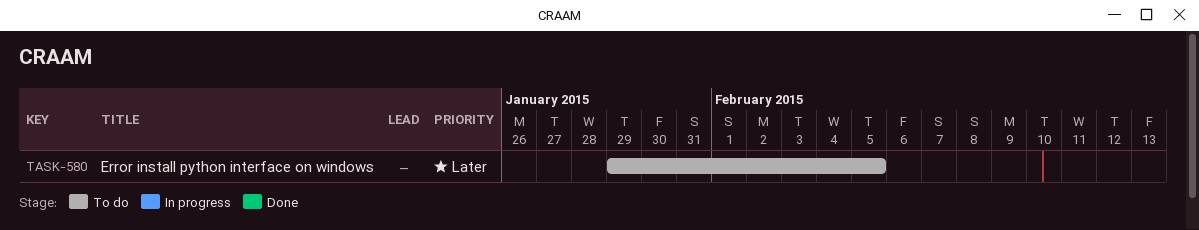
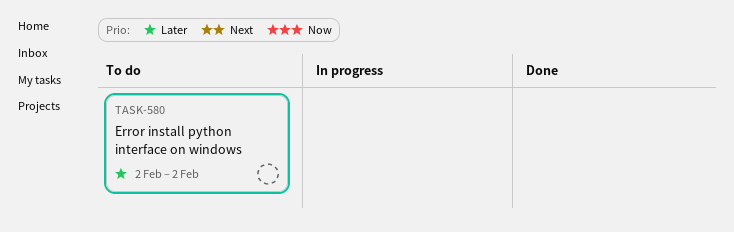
TASK-580, start: Jan 29 -> Feb 2
TASK-580, due: Feb 5 -> Feb 2

